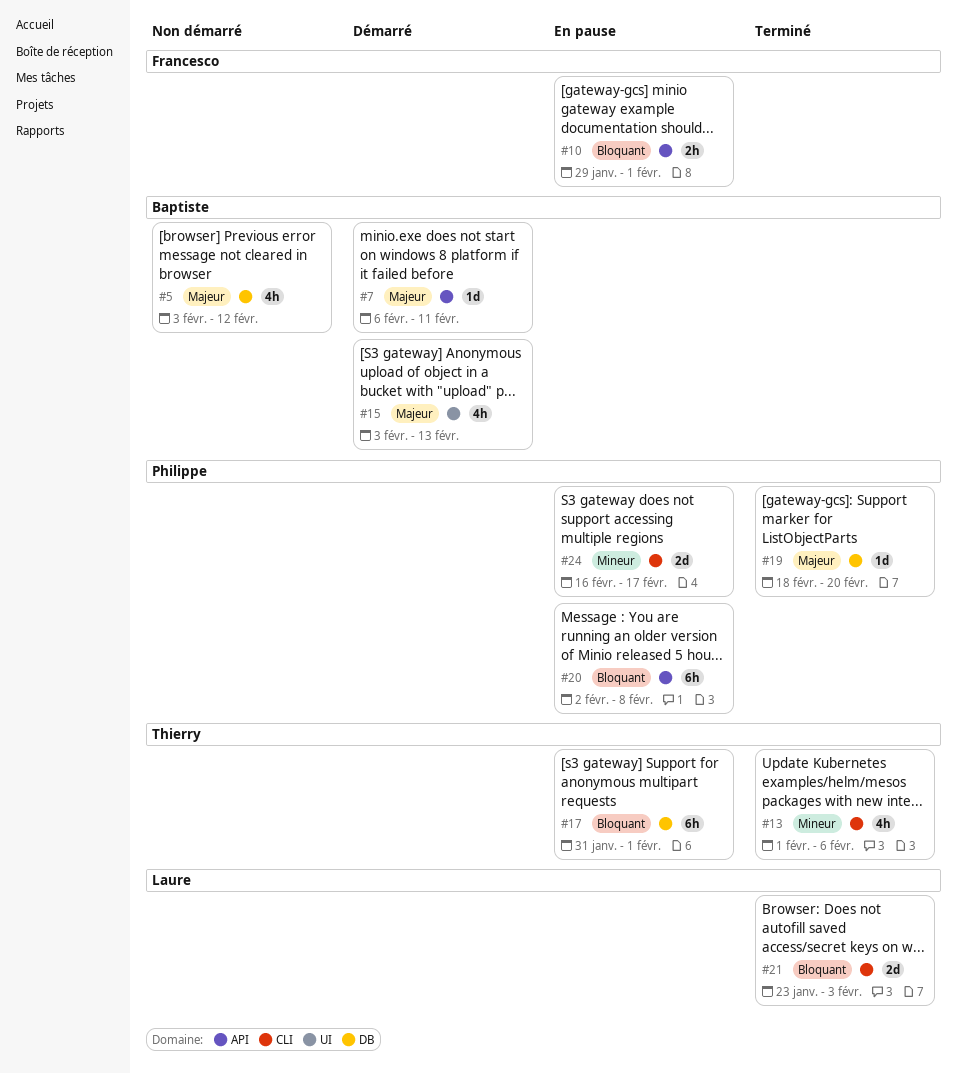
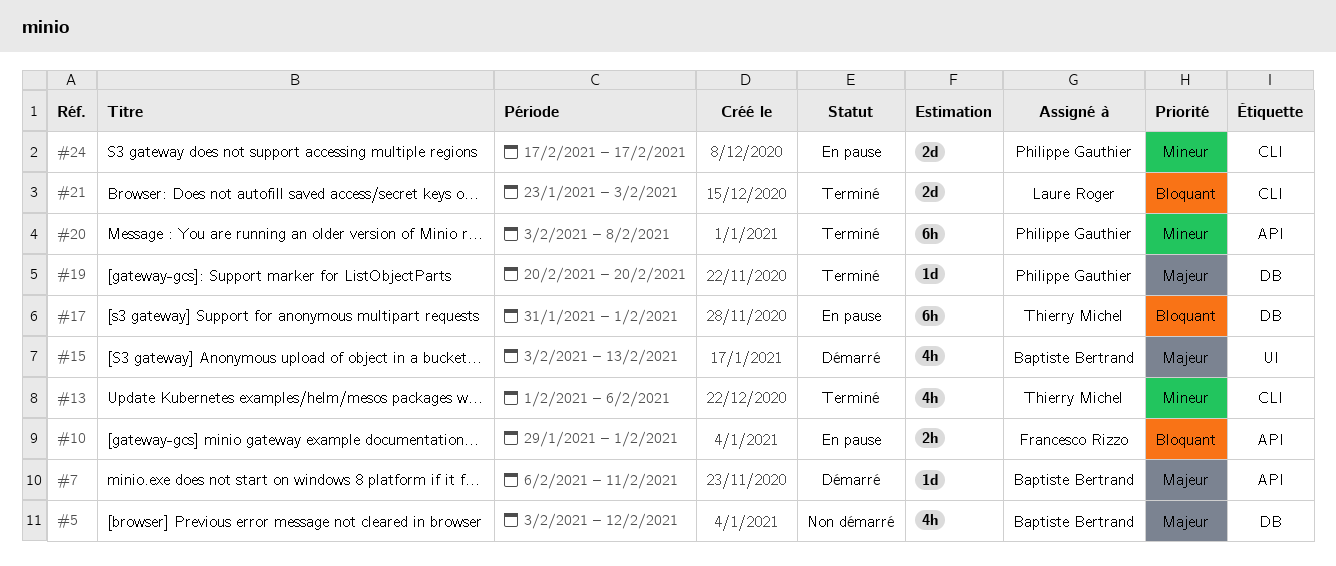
#19, start: Feb 18 -> Feb 20
#20, status: En pause -> Terminé
#20, priority: Bloquant -> Mineur
#20, start: Feb 2 -> Feb 3
#24, start: Feb 16 -> Feb 17

